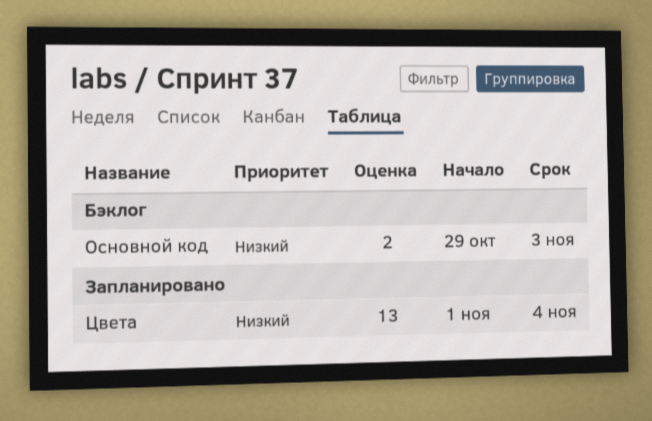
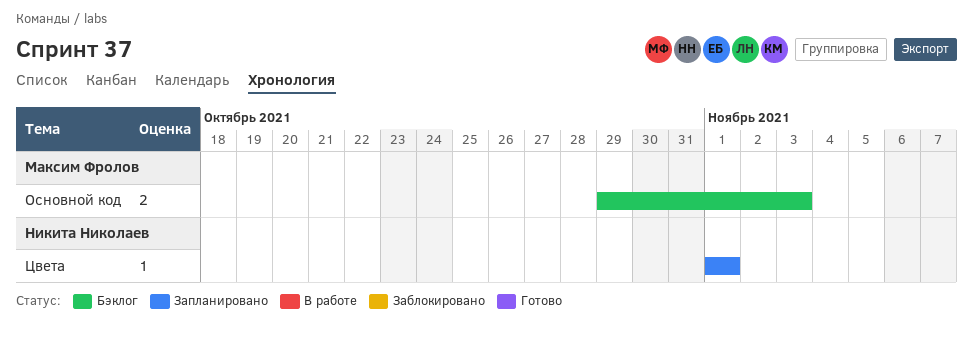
Цвета, estimate: 13 -> 1
Цвета, due: Nov 4 -> Nov 1

